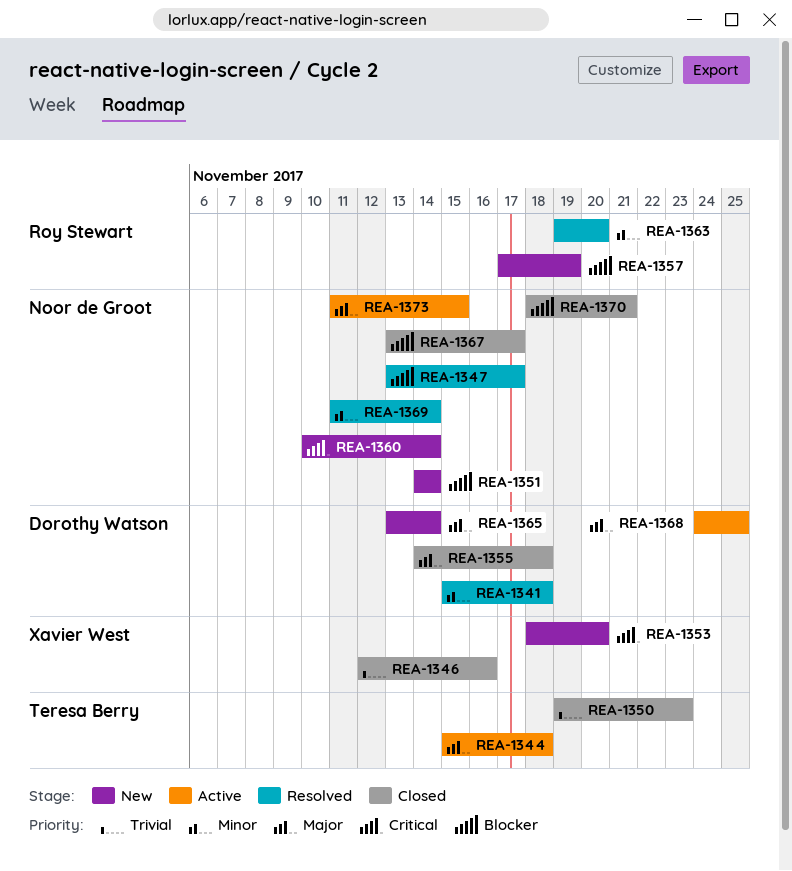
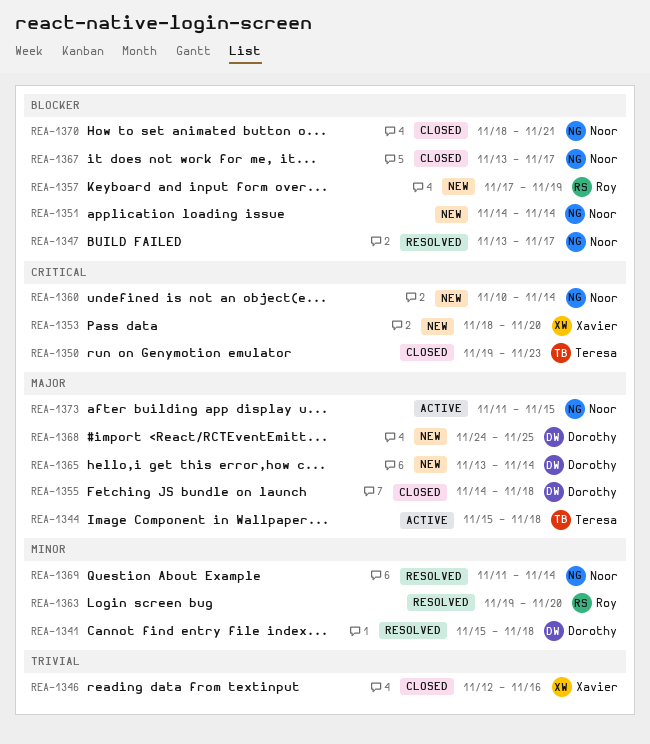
REA-1350, priority: Trivial -> Critical
REA-1368, status: Active -> New

